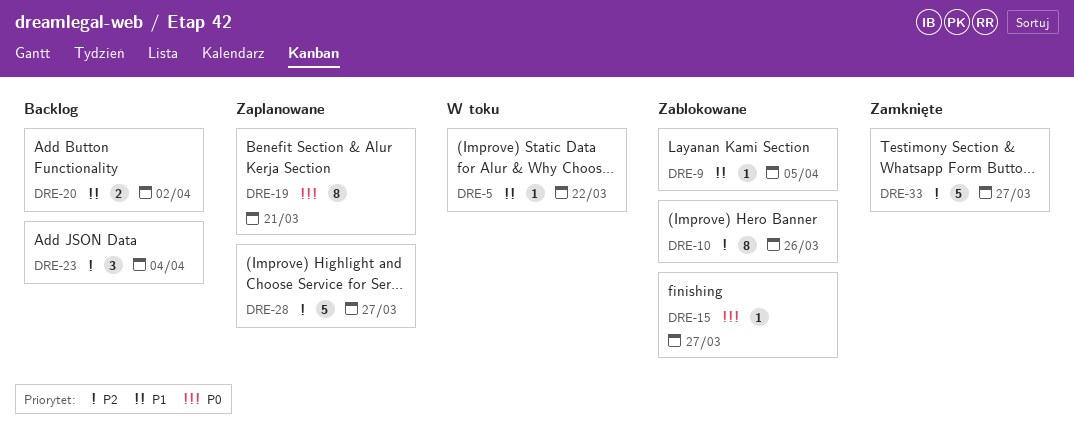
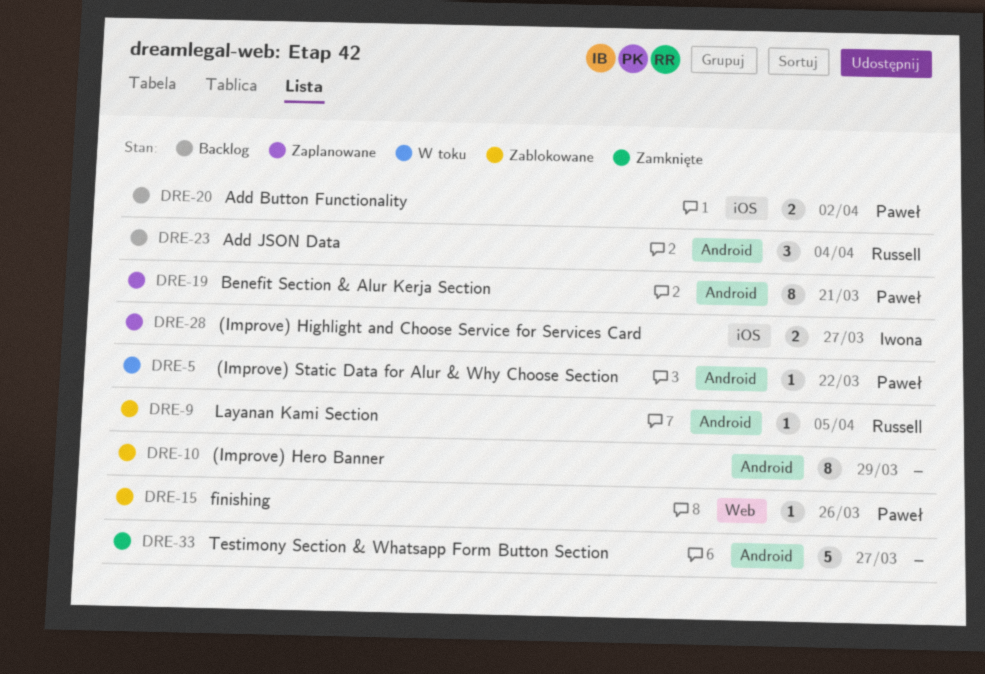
DRE-10, due: Mar 26 -> Mar 29
DRE-15, due: Mar 27 -> Mar 26
DRE-28, estimate: 5 -> 2

